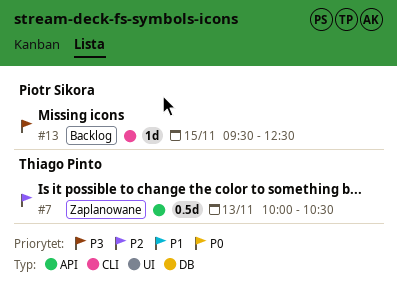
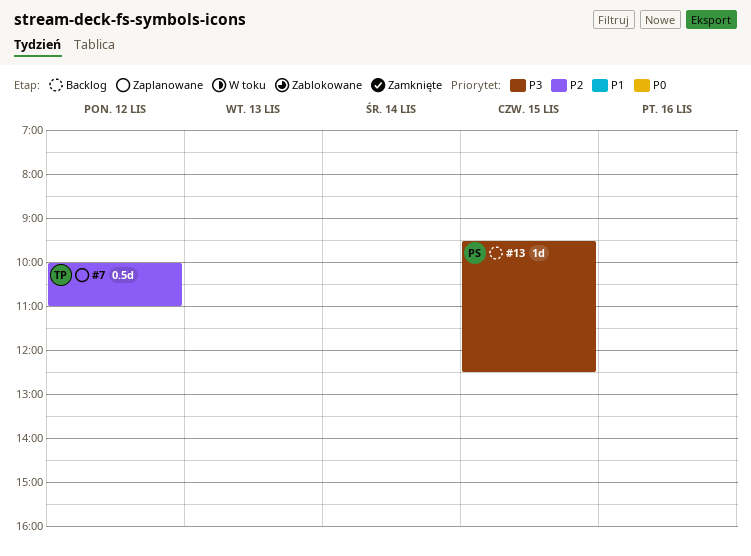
#7, day: Nov 13 -> Nov 12
#7, ends: 10:30 -> 11:00

